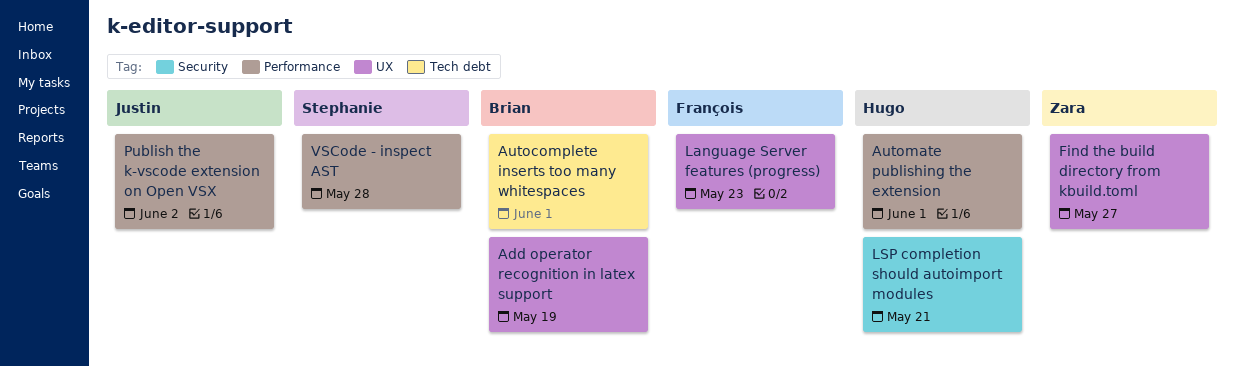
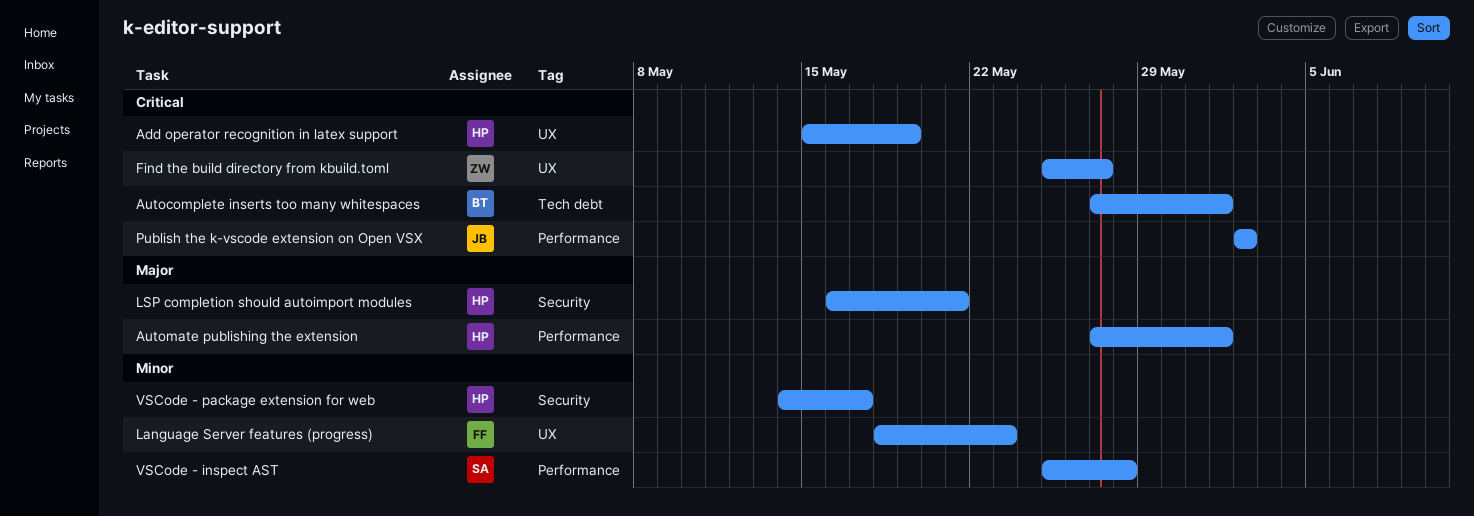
Add operator recognition in latex support, owner: Brian -> Hugo
VSCode - package extension for web: none -> present

